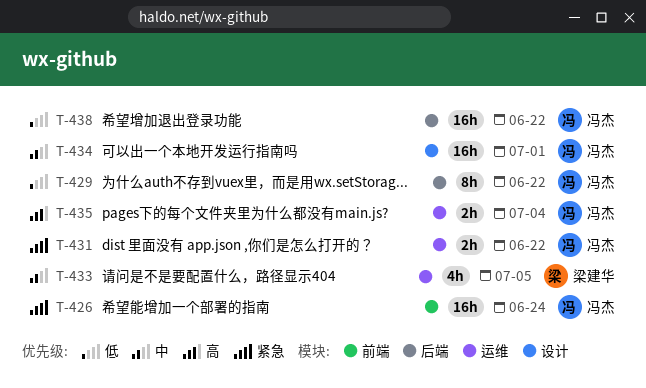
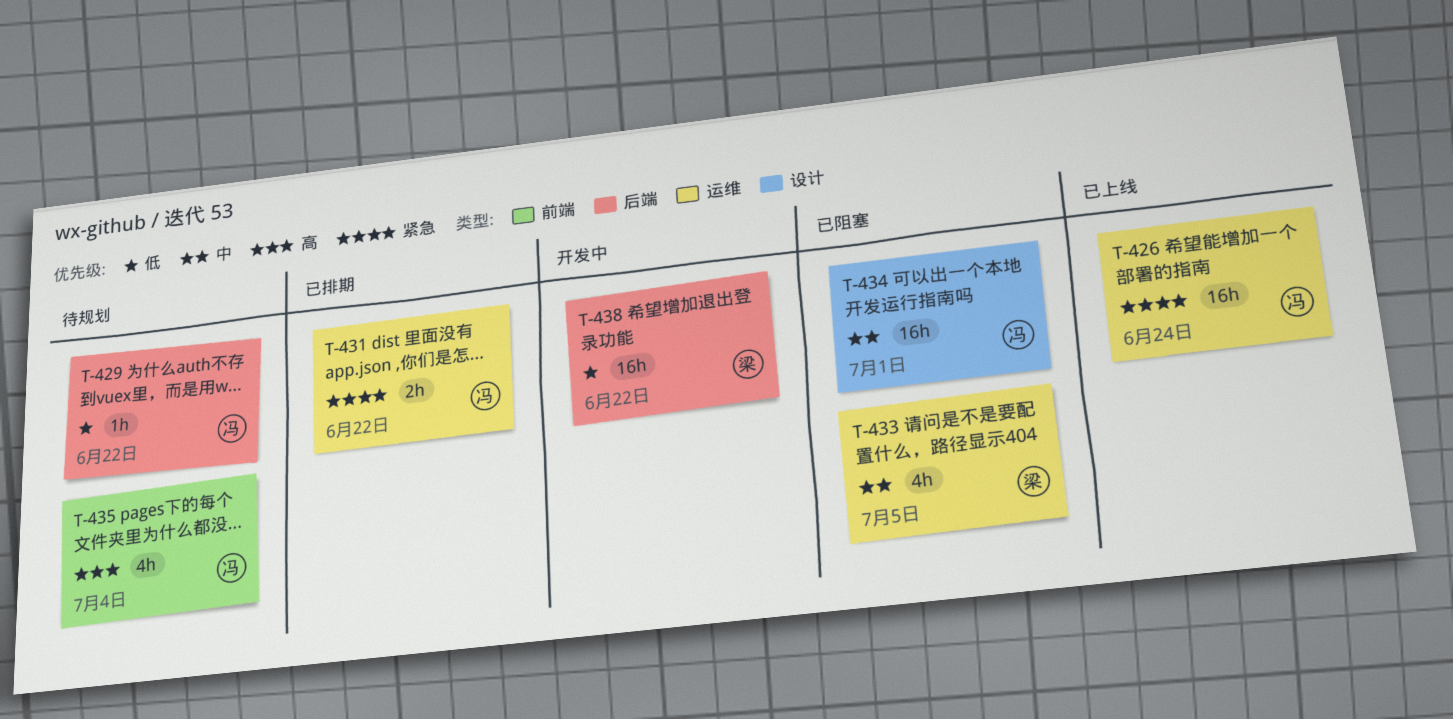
T-426, label: 前端 -> 运维
T-429, estimate: 8h -> 1h
T-435, label: 运维 -> 前端
T-435, estimate: 2h -> 4h
T-438, owner: 冯杰 -> 梁建华

